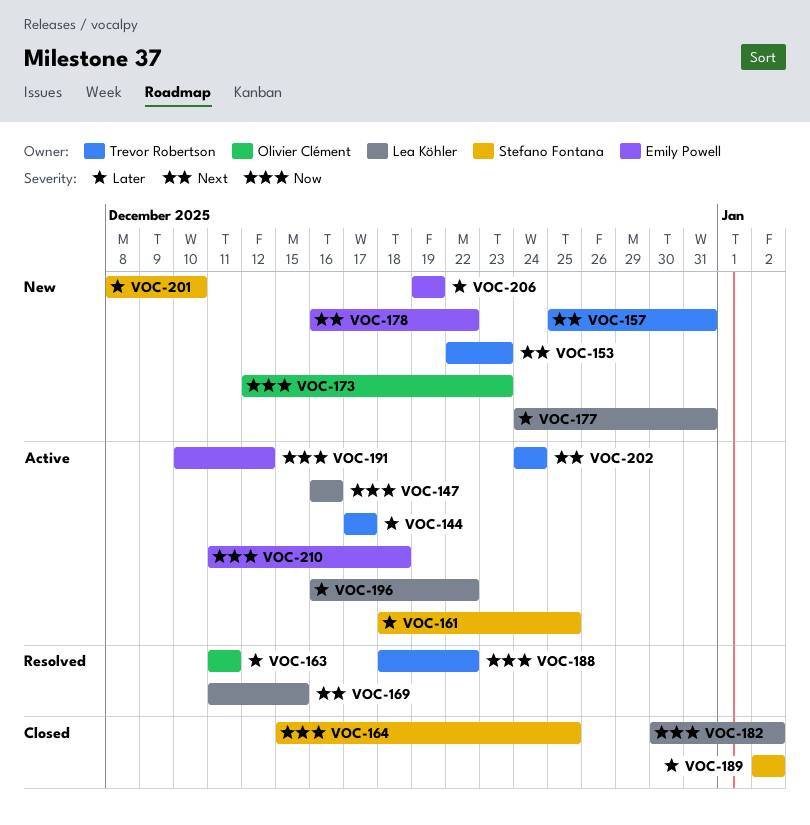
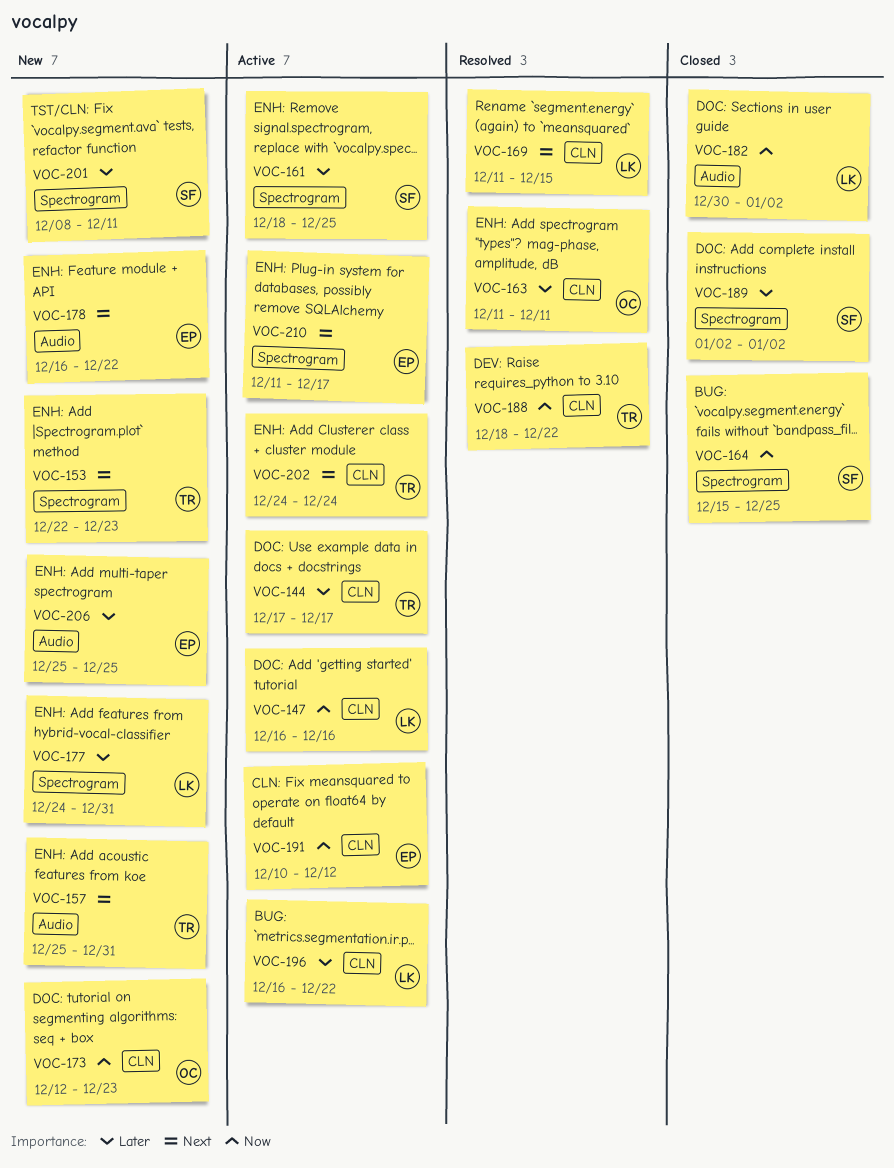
VOC-201, due: Dec 10 -> Dec 11
VOC-206, start: Dec 19 -> Dec 25
VOC-206, due: Dec 19 -> Dec 25
VOC-210, priority: Now -> Next
VOC-210, due: Dec 18 -> Dec 17

